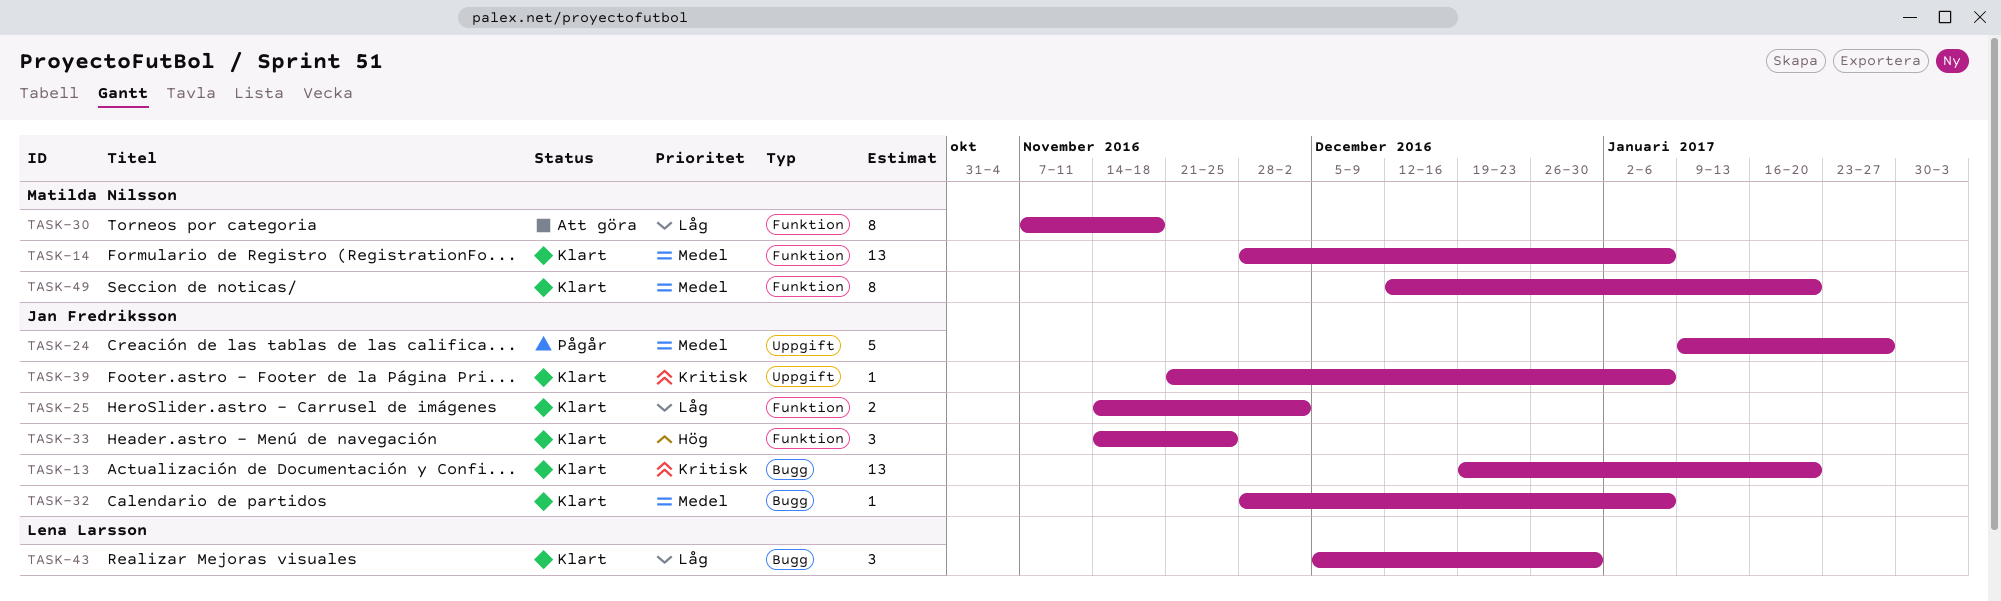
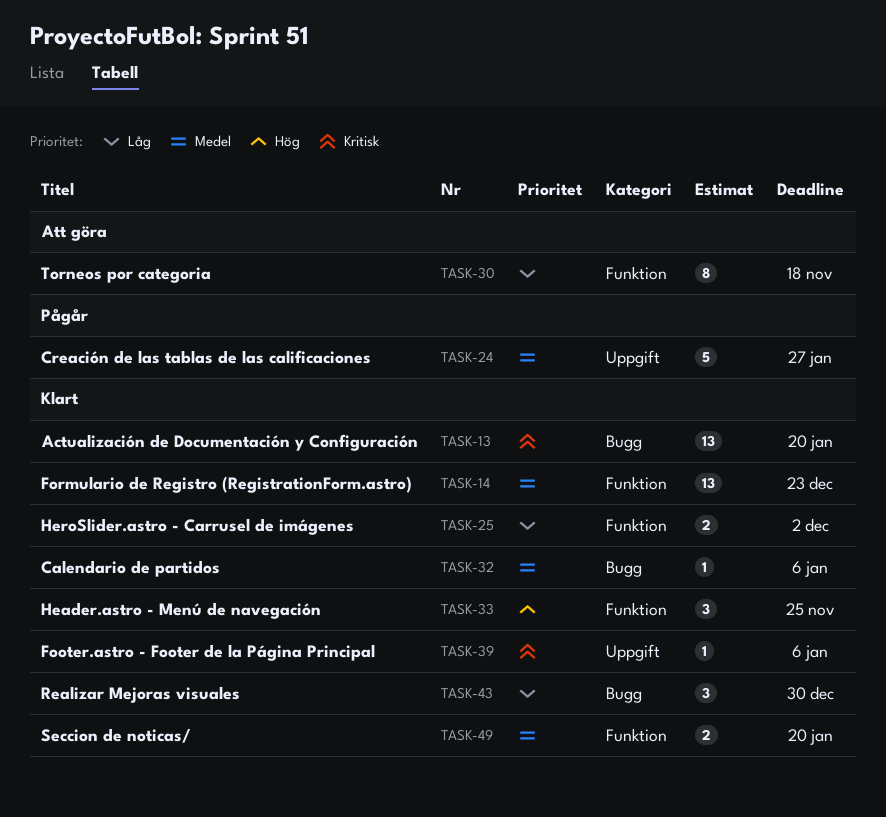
TASK-14, due: Jan 6 -> Dec 23
TASK-49, estimate: 8 -> 2

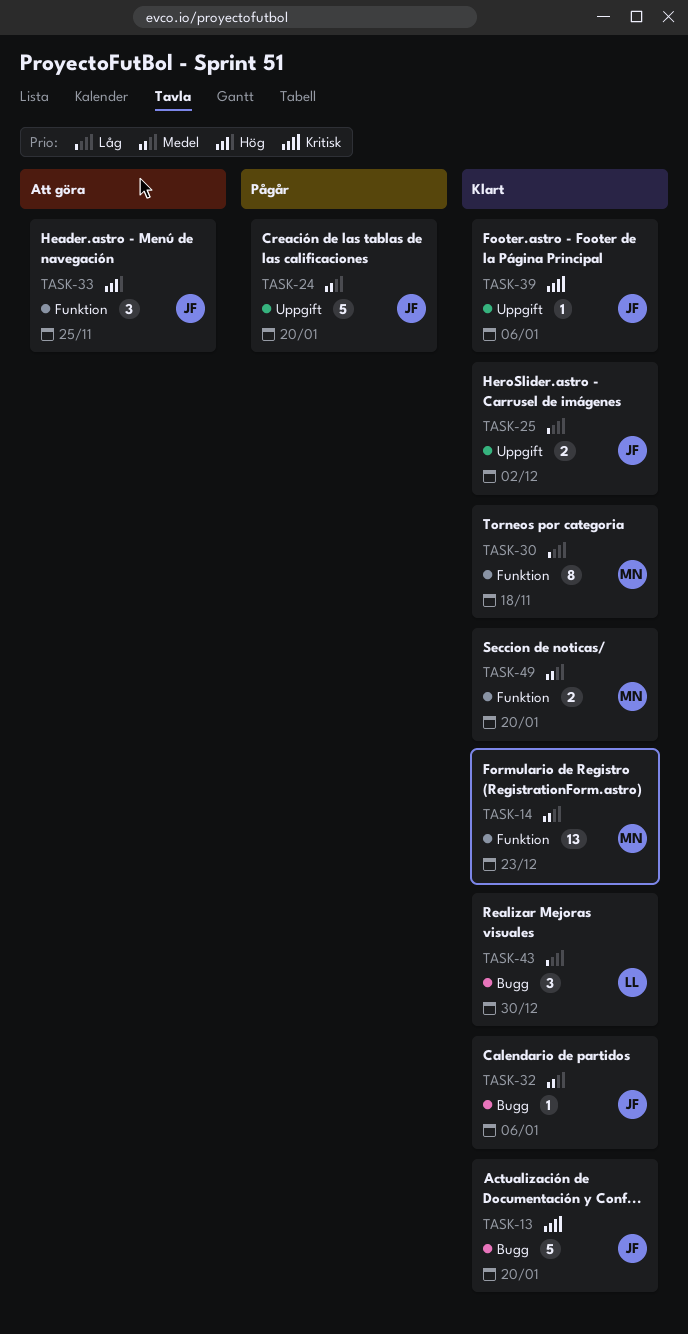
TASK-13, estimate: 13 -> 5
TASK-24, due: Jan 27 -> Jan 20
TASK-25, label: Funktion -> Uppgift
TASK-30, status: Att göra -> Klart
TASK-33, status: Klart -> Att göra

